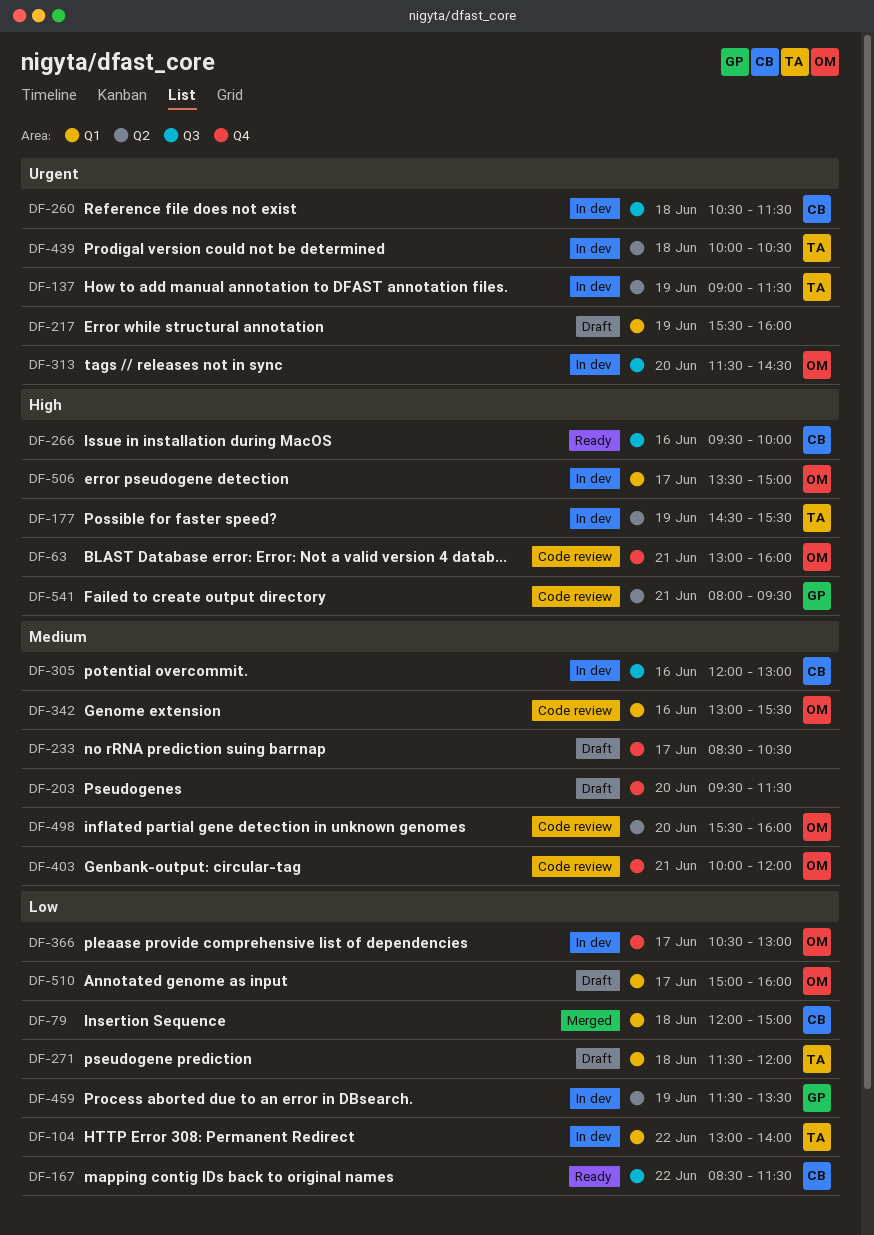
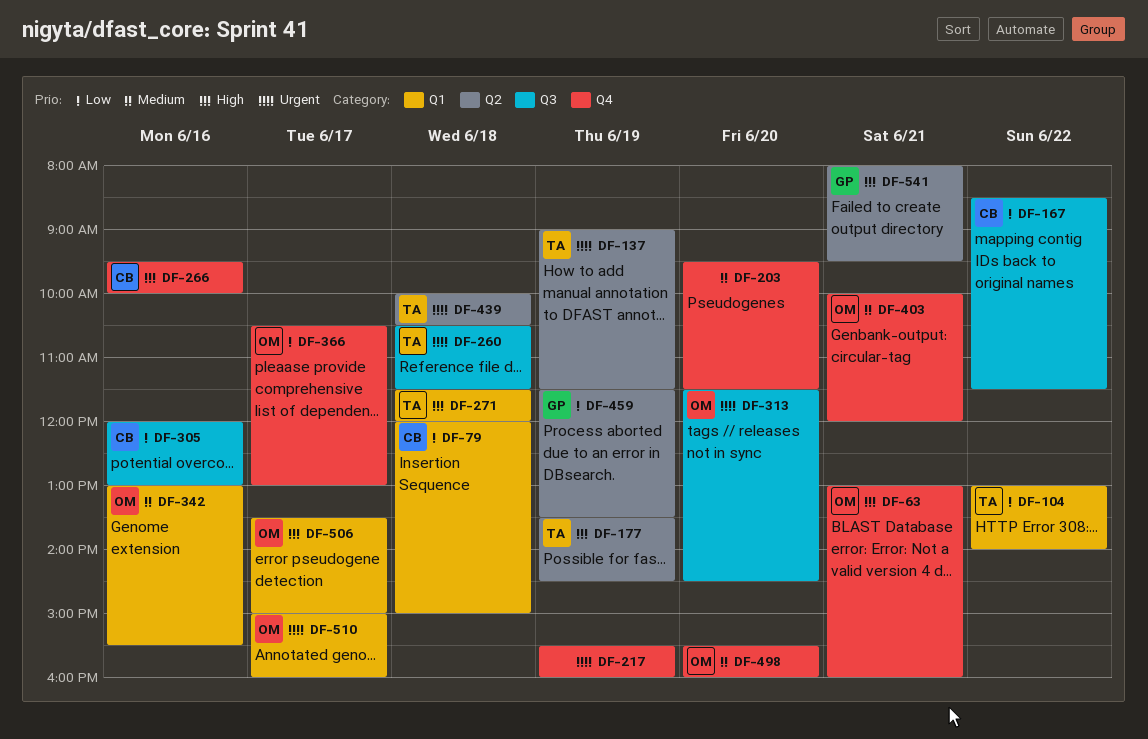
DF-177, begins: 14:30 -> 13:30
DF-177, ends: 15:30 -> 14:30
DF-217, label: Q1 -> Q4
DF-233: present -> none
DF-260, owner: CB -> TA
DF-266, label: Q3 -> Q4
DF-271, priority: Low -> High
DF-305, priority: Medium -> Low
DF-498, label: Q2 -> Q4
DF-510, priority: Low -> Urgent

